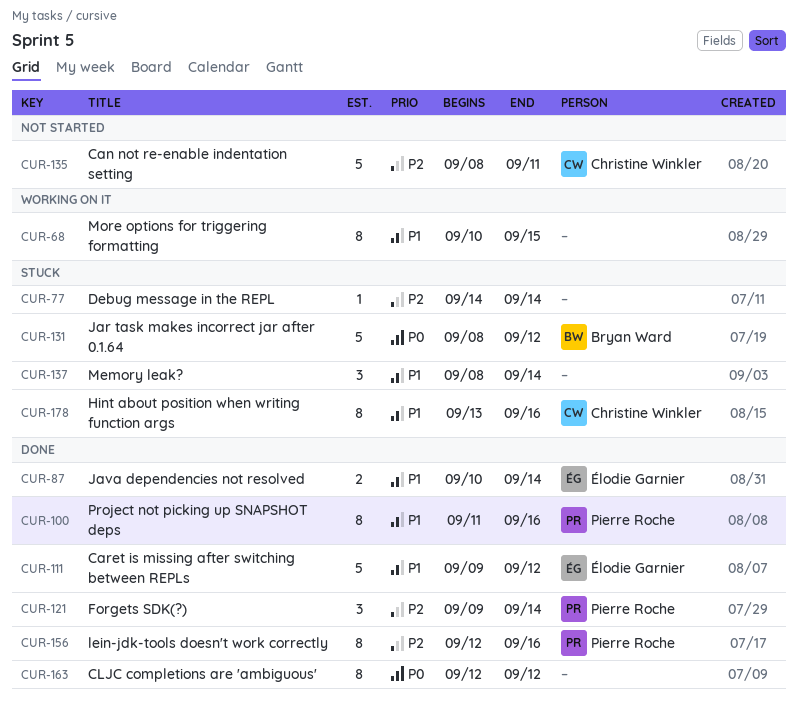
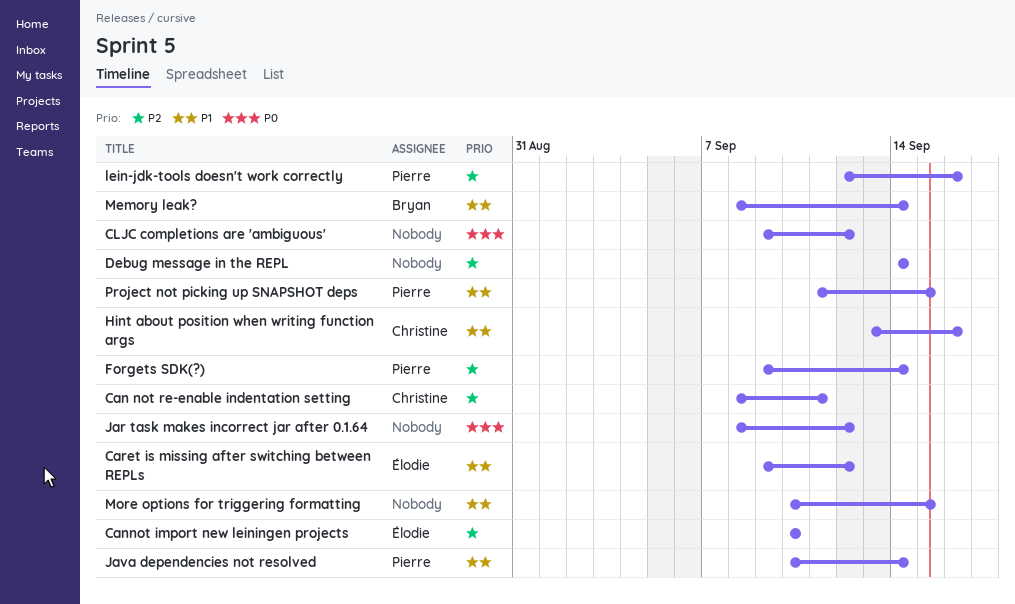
Cannot import new leiningen projects: none -> present
CLJC completions are 'ambiguous', start: Sep 12 -> Sep 9
Jar task makes incorrect jar after 0.1.64, owner: Bryan Ward -> none
Java dependencies not resolved, owner: Élodie Garnier -> Pierre Roche
Memory leak?, owner: none -> Bryan Ward
Project not picking up SNAPSHOT deps, due: Sep 16 -> Sep 15

